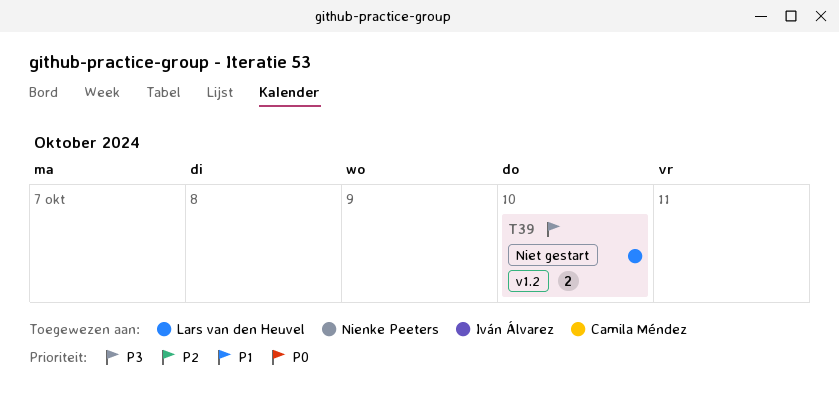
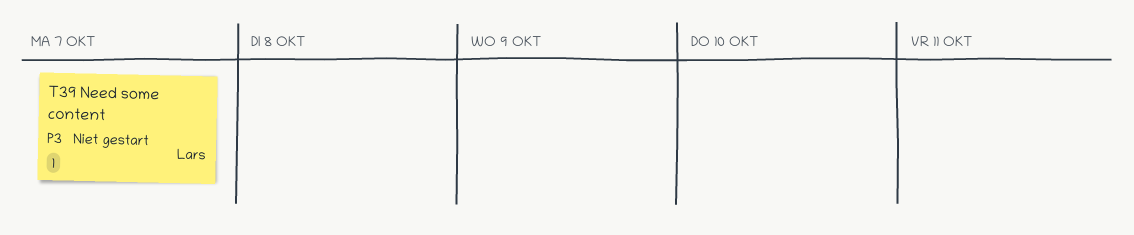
T39, estimate: 2 -> 1
T39, due: Oct 10 -> Oct 7

